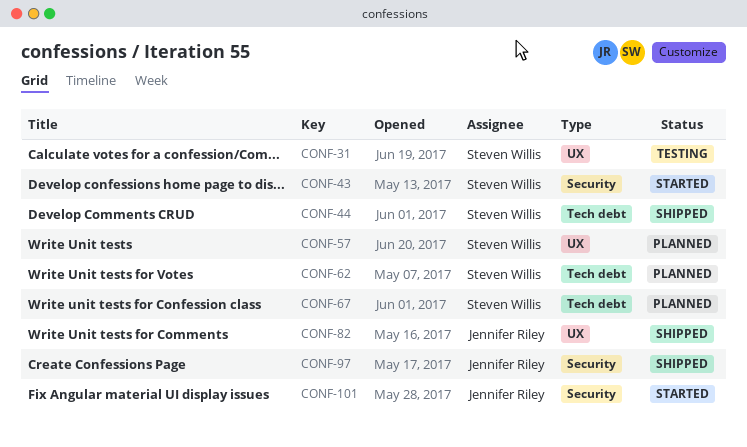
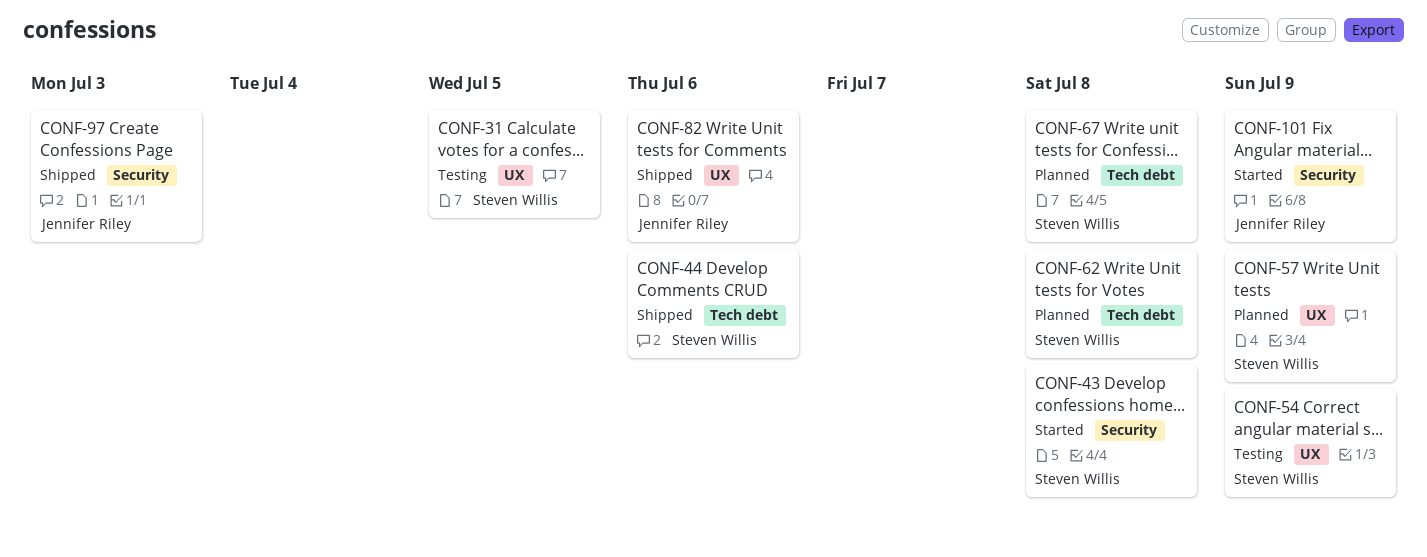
CONF-54: none -> present

